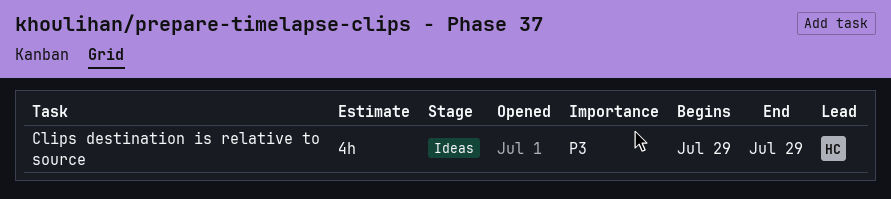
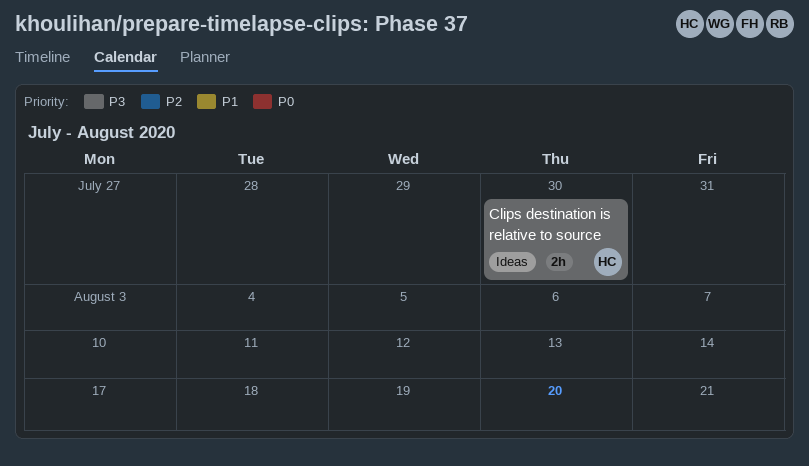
Clips destination is relative to source, estimate: 4h -> 2h
Clips destination is relative to source, due: Jul 29 -> Jul 30

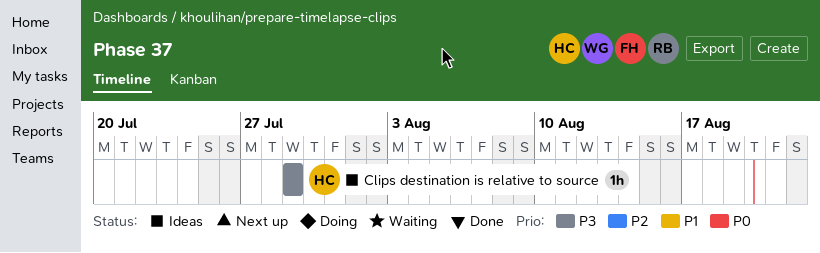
Clips destination is relative to source, estimate: 2h -> 1h
Clips destination is relative to source, due: Jul 30 -> Jul 29

